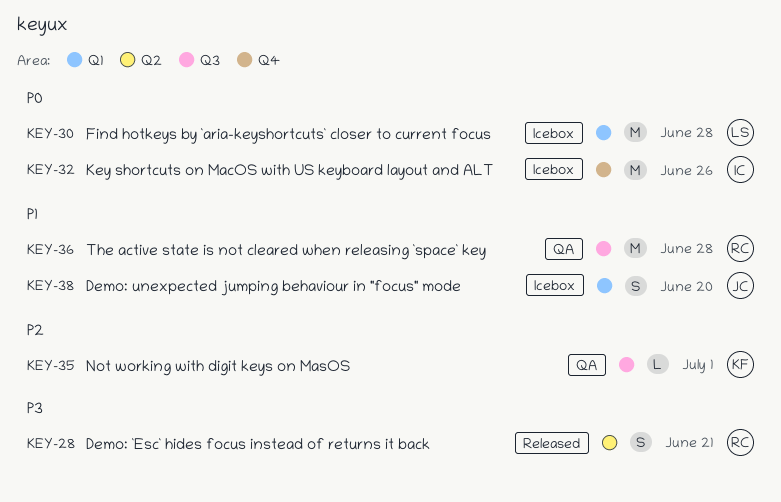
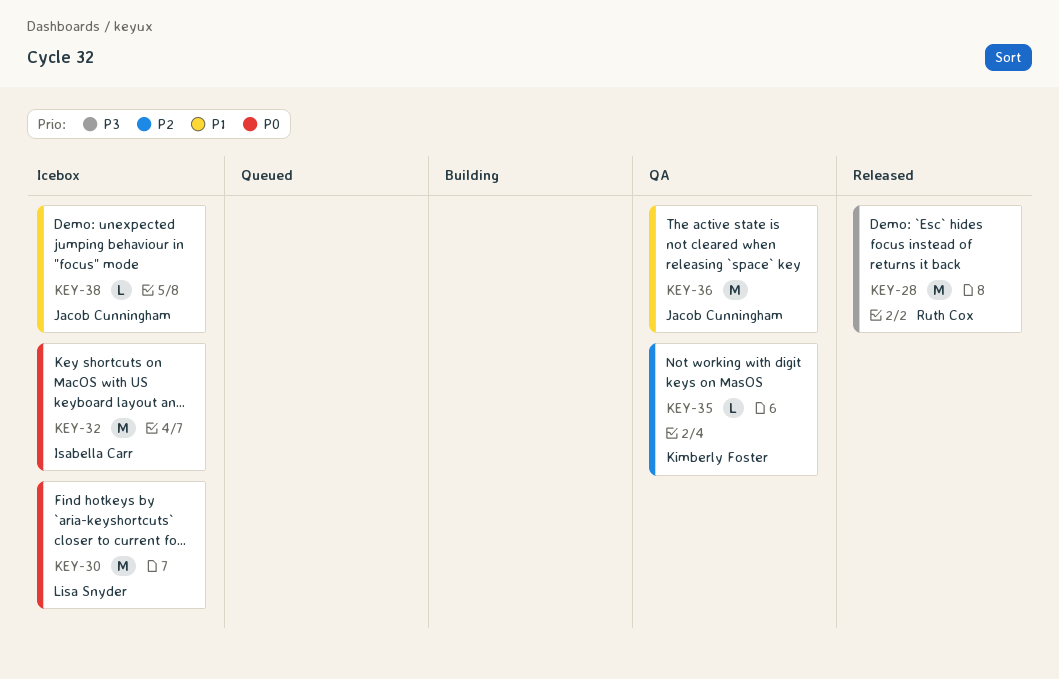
KEY-28, estimate: S -> M
KEY-36, owner: Ruth Cox -> Jacob Cunningham
KEY-38, estimate: S -> L

